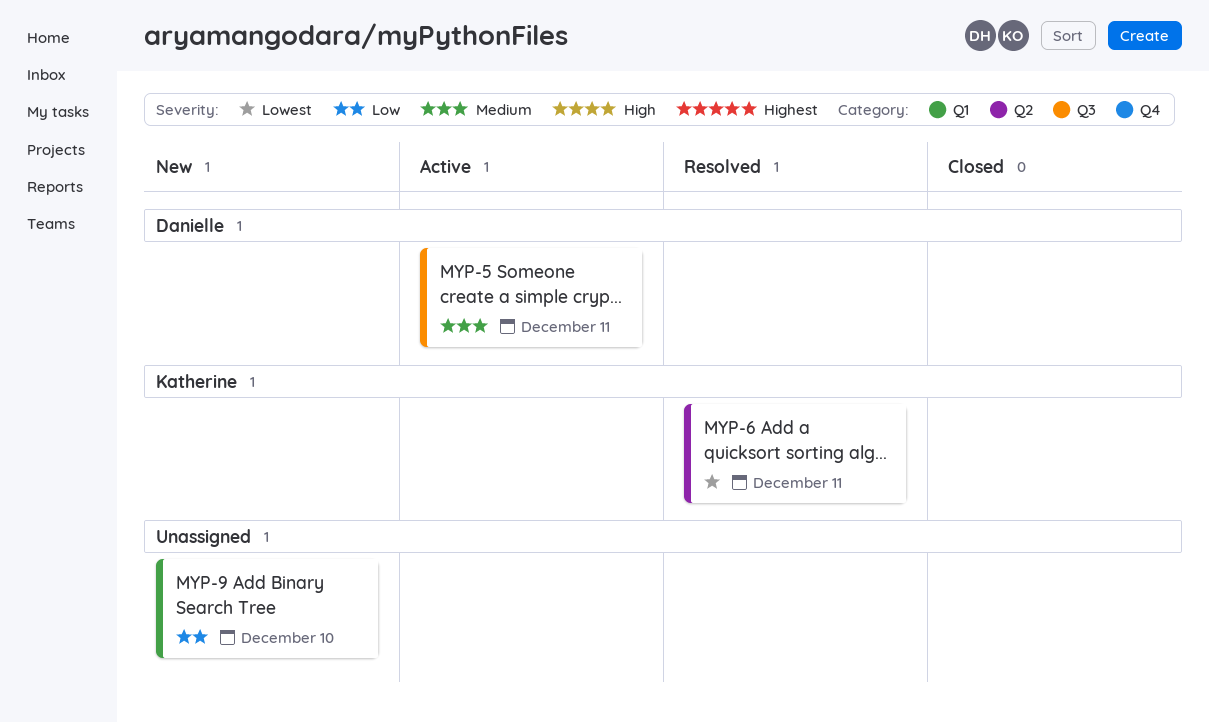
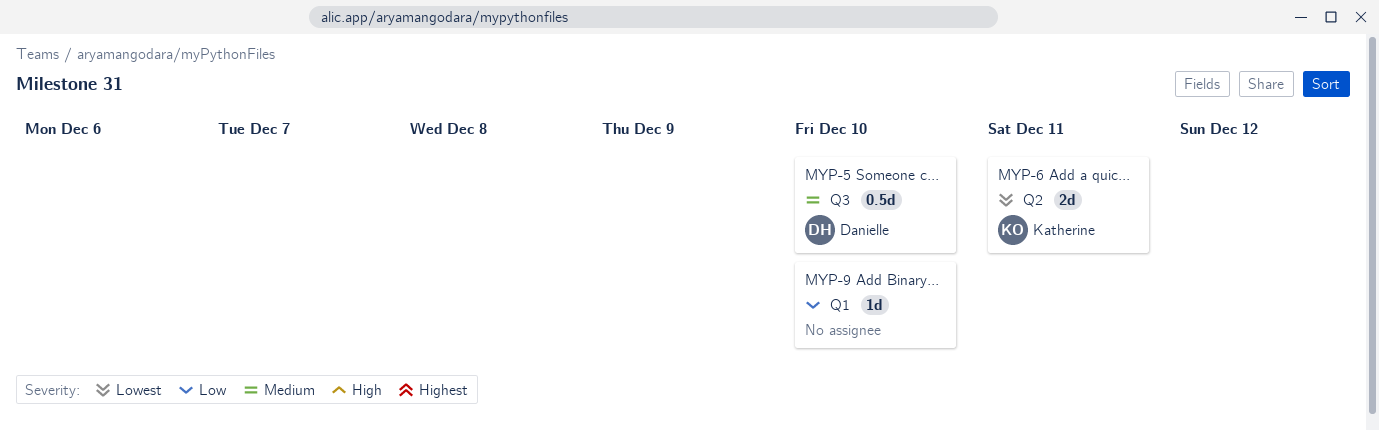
MYP-5, due: Dec 11 -> Dec 10

